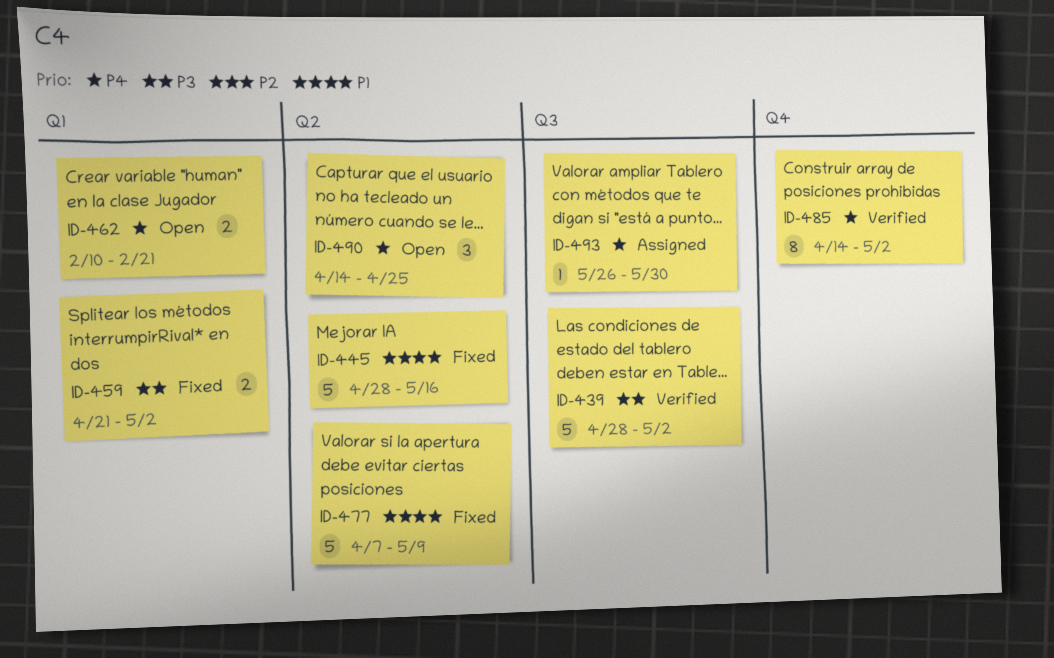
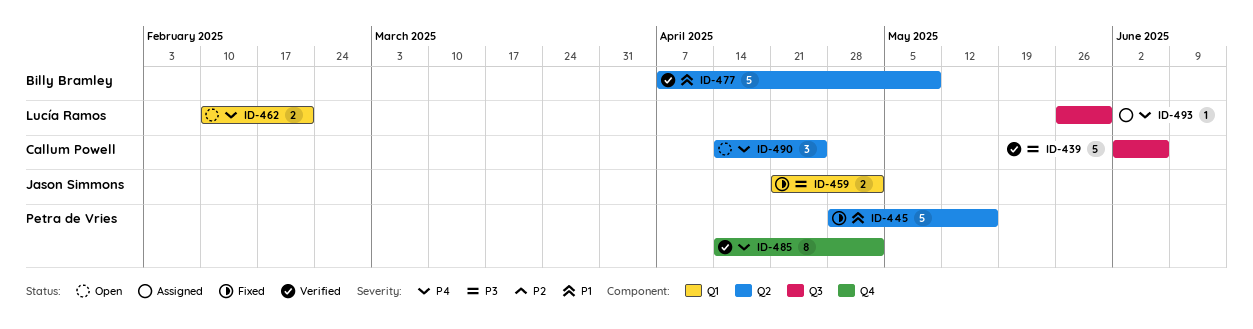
ID-439, start: Apr 28 -> Jun 2
ID-439, due: May 2 -> Jun 6
ID-477, status: Fixed -> Verified

